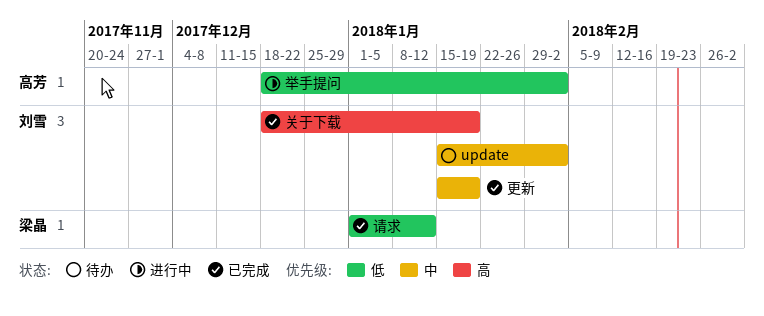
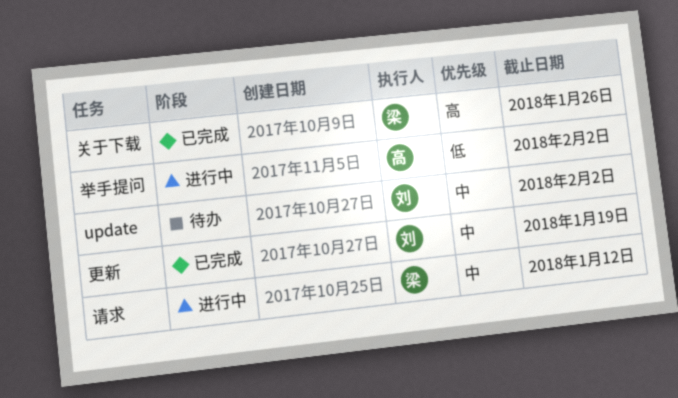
关于下载, owner: 刘雪 -> 梁晶
关于下载, due: Jan 19 -> Jan 26
请求, status: 已完成 -> 进行中
请求, priority: 低 -> 中

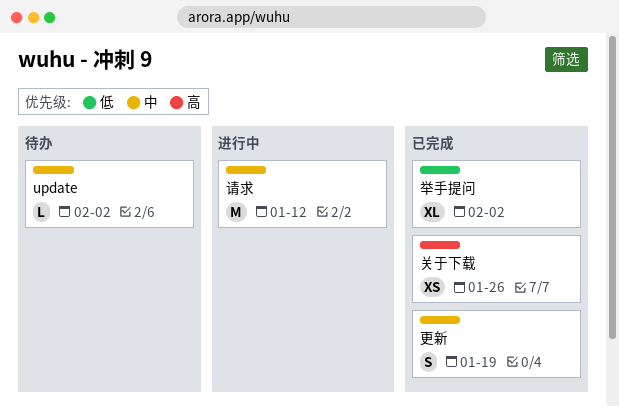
举手提问, status: 进行中 -> 已完成

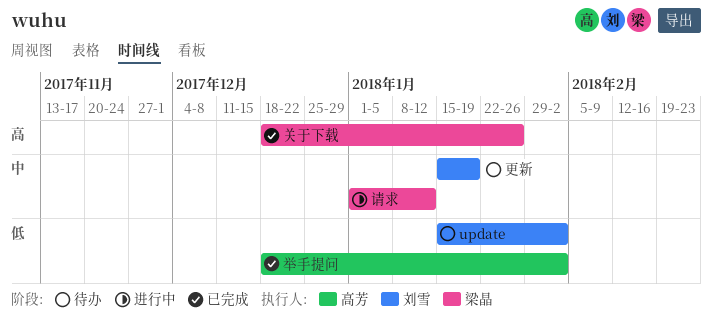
update, priority: 中 -> 低
更新, status: 已完成 -> 待办

